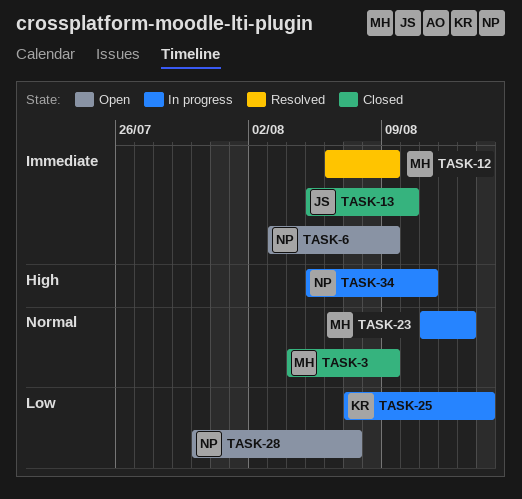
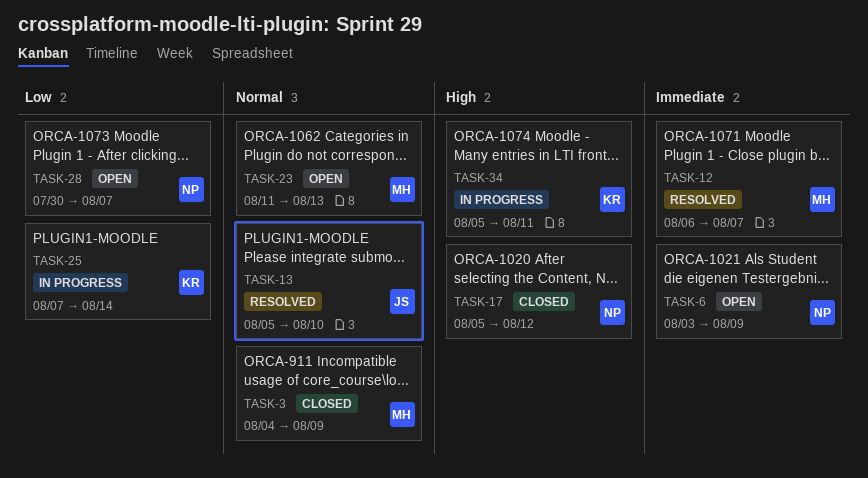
TASK-12, due: Aug 9 -> Aug 7
TASK-13, status: Closed -> Resolved
TASK-13, priority: Immediate -> Normal
TASK-17: none -> present
TASK-23, status: In progress -> Open
TASK-34, owner: NP -> KR

